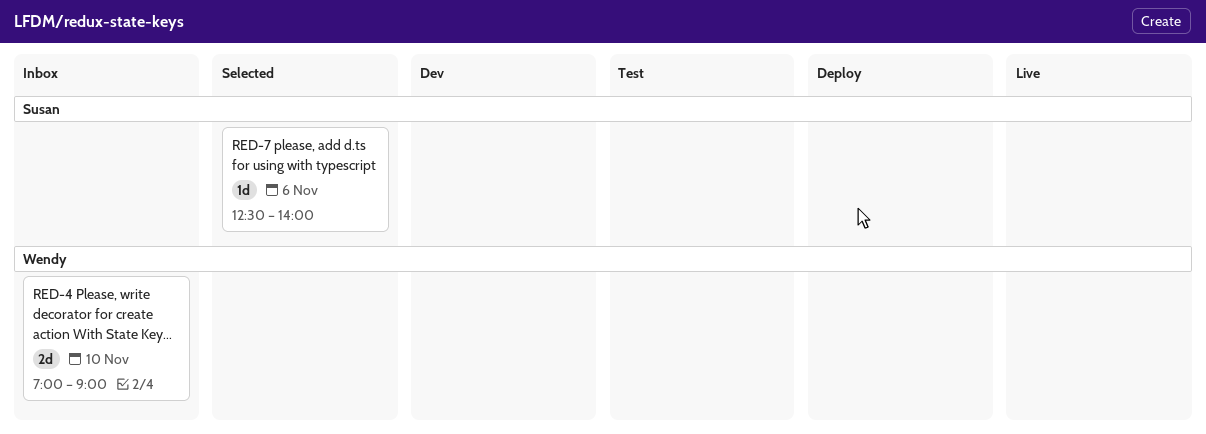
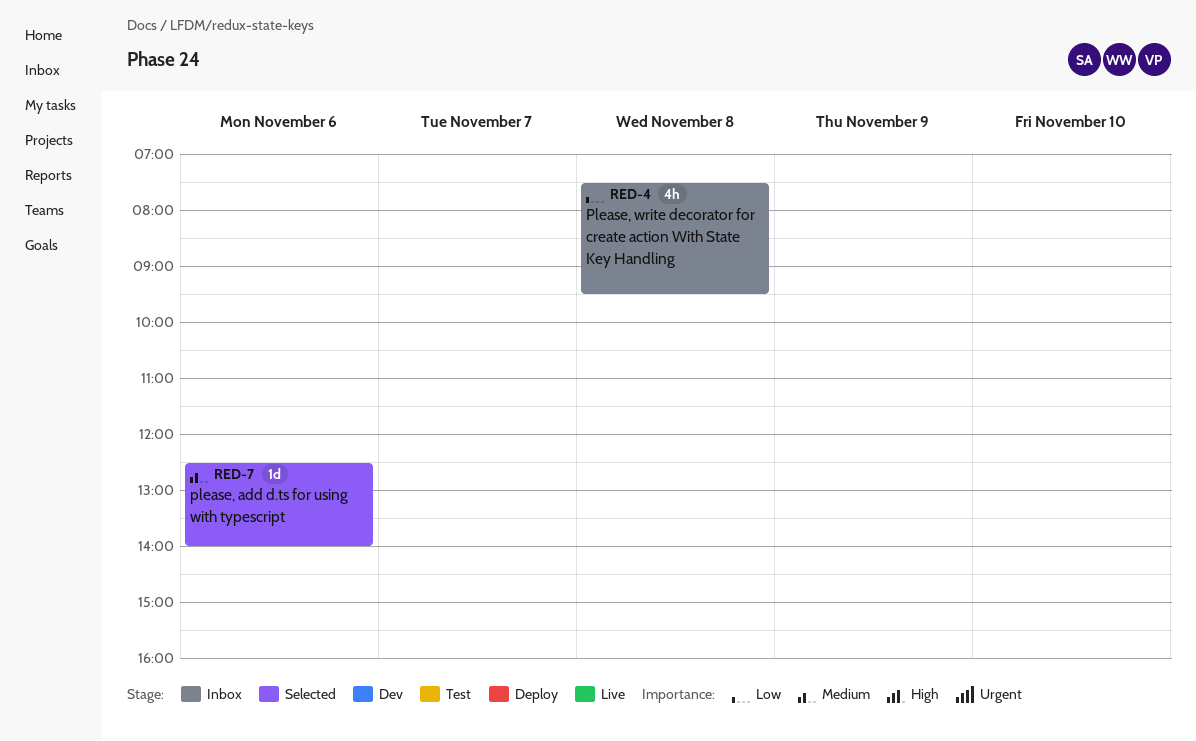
RED-4, estimate: 2d -> 4h
RED-4, day: Nov 10 -> Nov 8
RED-4, begins: 07:00 -> 07:30
RED-4, ends: 09:00 -> 09:30

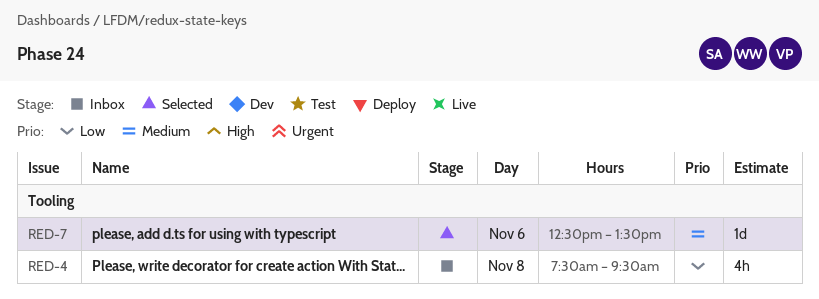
RED-7, ends: 14:00 -> 13:30

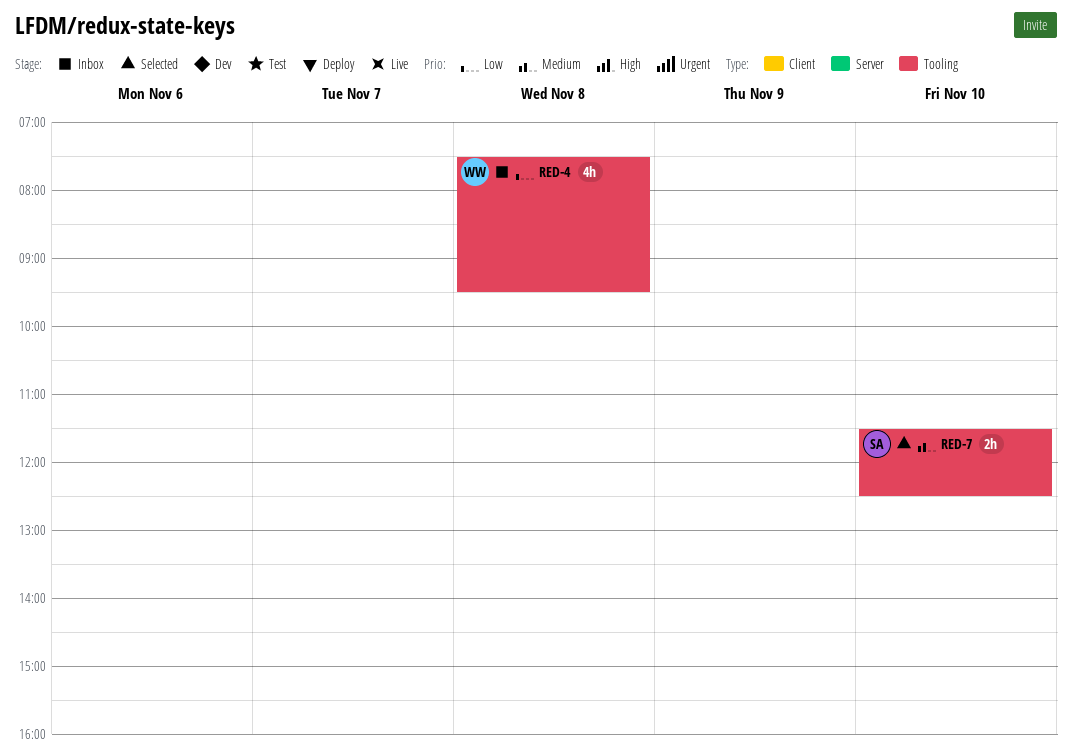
RED-7, estimate: 1d -> 2h
RED-7, day: Nov 6 -> Nov 10
RED-7, begins: 12:30 -> 11:30
RED-7, ends: 13:30 -> 12:30

